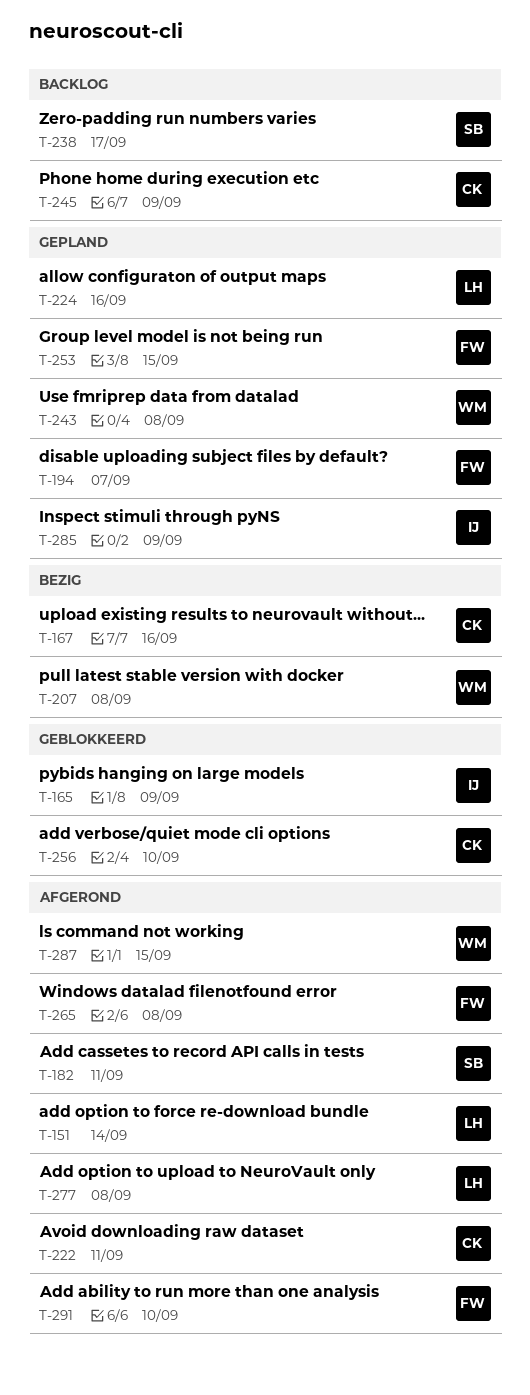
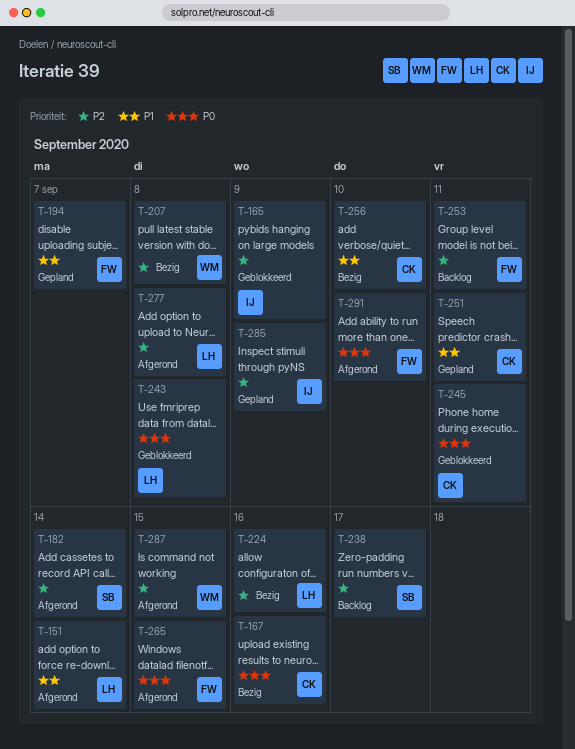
T-182, due: Sep 11 -> Sep 14
T-222: present -> none
T-224, status: Gepland -> Bezig
T-243, status: Gepland -> Geblokkeerd
T-243, owner: WM -> LH
T-245, status: Backlog -> Geblokkeerd
T-245, due: Sep 9 -> Sep 11
T-251: none -> present
T-253, status: Gepland -> Backlog
T-253, due: Sep 15 -> Sep 11
T-256, status: Geblokkeerd -> Bezig
T-265, due: Sep 8 -> Sep 15

